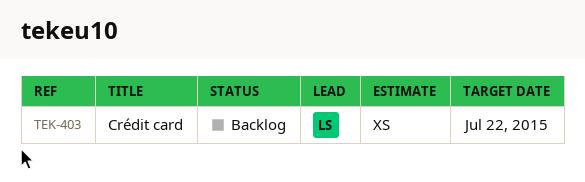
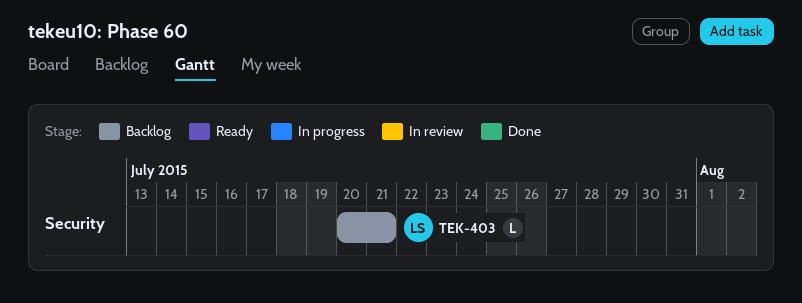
TEK-403, estimate: XS -> L
TEK-403, due: Jul 22 -> Jul 21

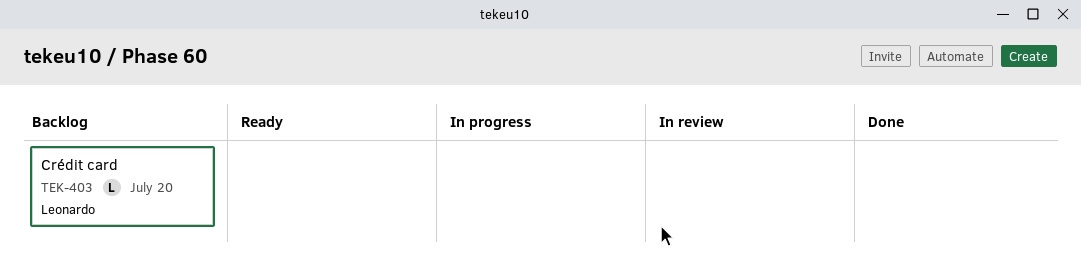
TEK-403, due: Jul 21 -> Jul 20

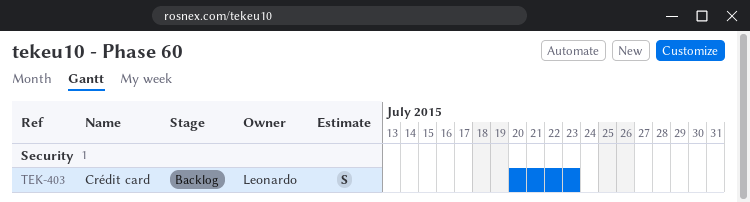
TEK-403, estimate: L -> S
TEK-403, due: Jul 20 -> Jul 23

